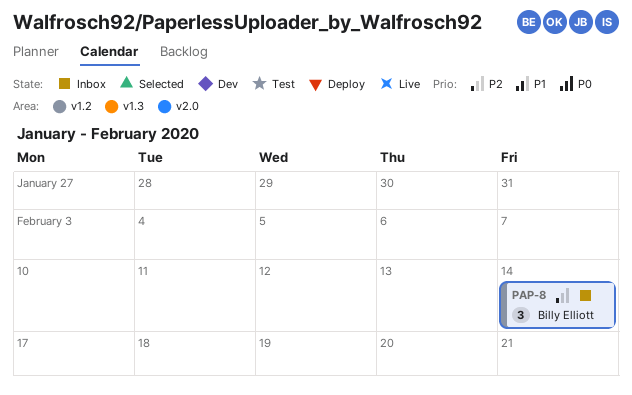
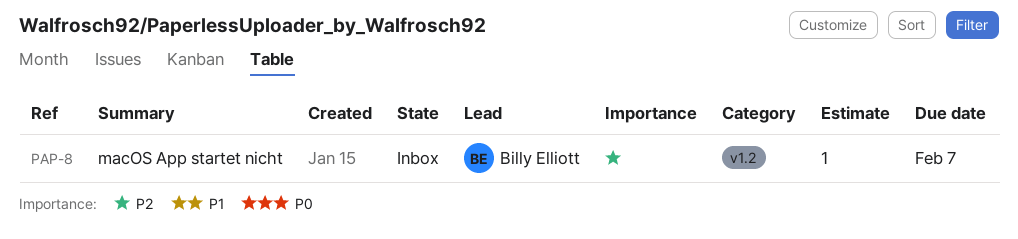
PAP-8, estimate: 3 -> 1
PAP-8, due: Feb 14 -> Feb 7

